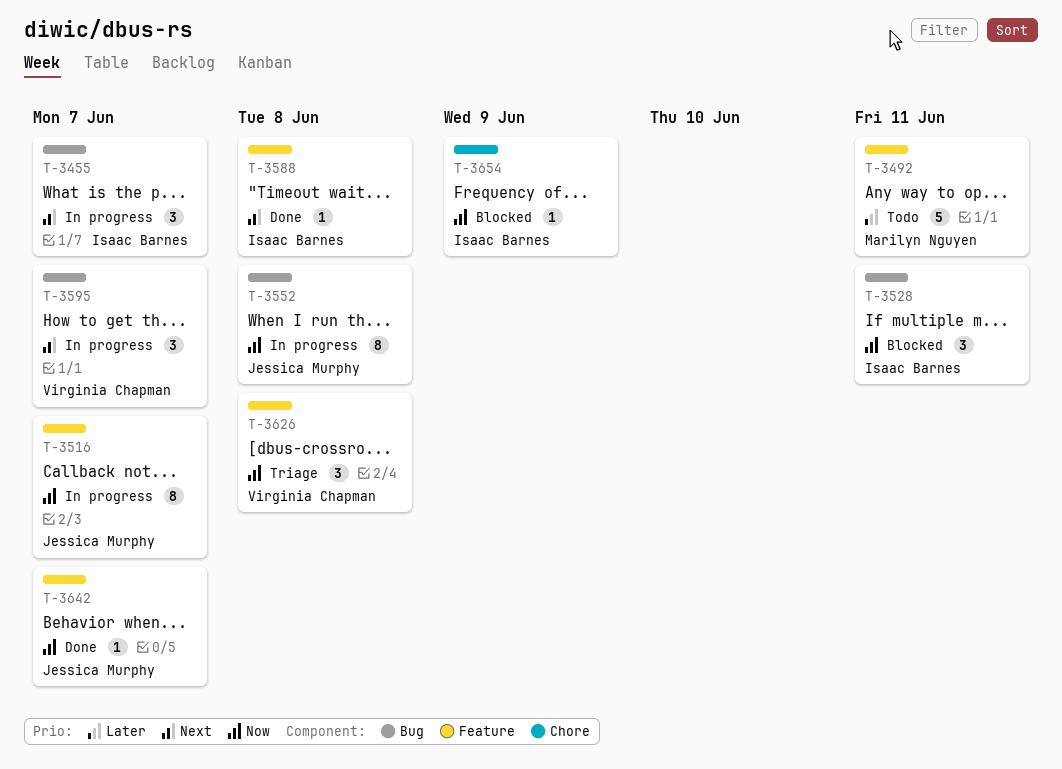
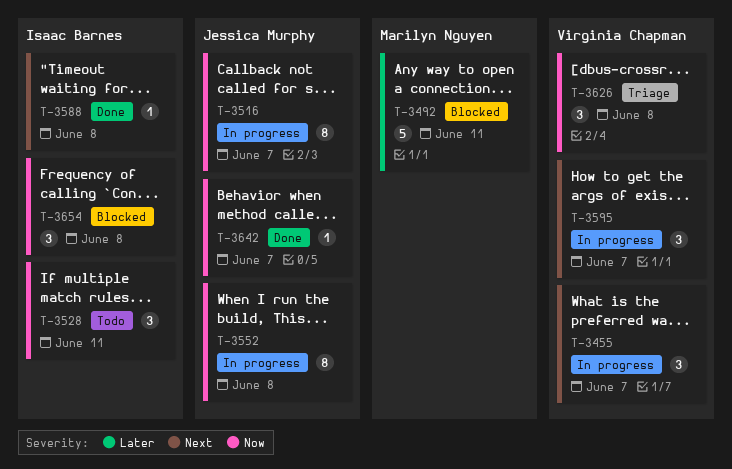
T-3455, owner: Isaac Barnes -> Virginia Chapman
T-3492, status: Todo -> Blocked
T-3528, status: Blocked -> Todo
T-3654, estimate: 1 -> 3
T-3654, due: Jun 9 -> Jun 8

